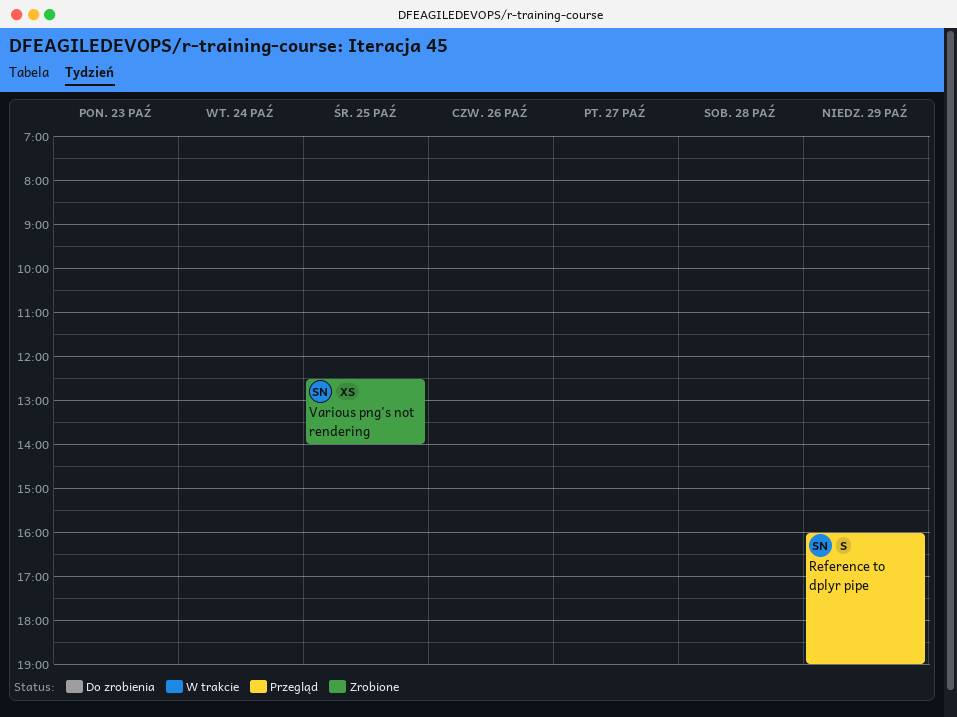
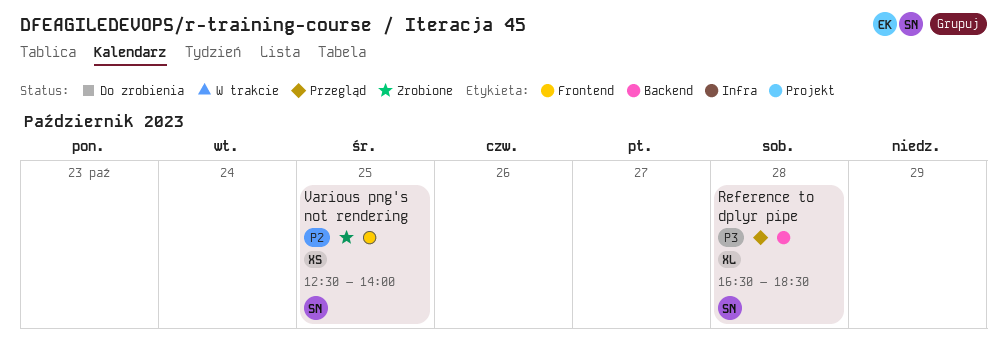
Reference to dplyr pipe, estimate: S -> XL
Reference to dplyr pipe, day: Oct 29 -> Oct 28
Reference to dplyr pipe, begins: 16:00 -> 16:30
Reference to dplyr pipe, ends: 19:00 -> 18:30

